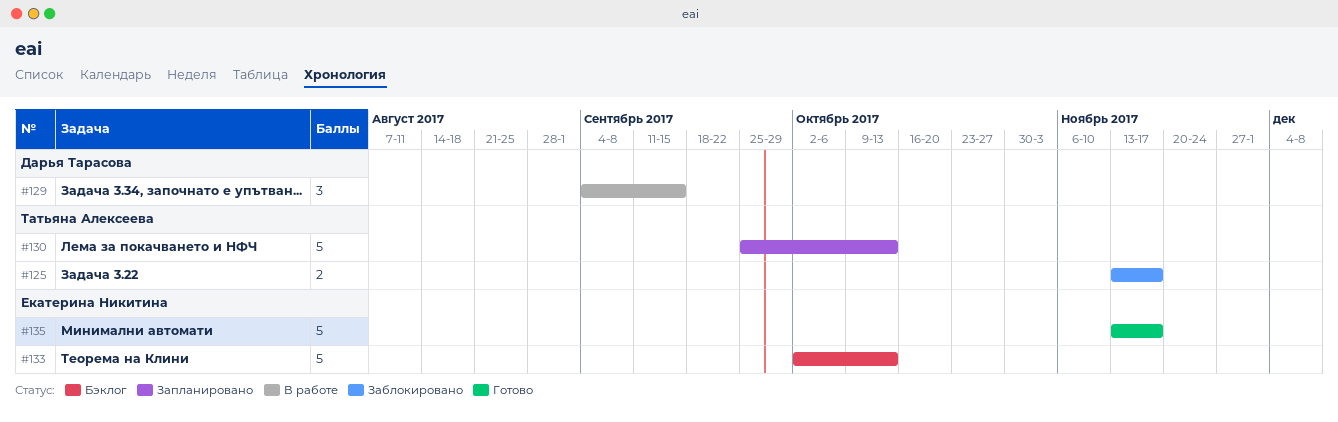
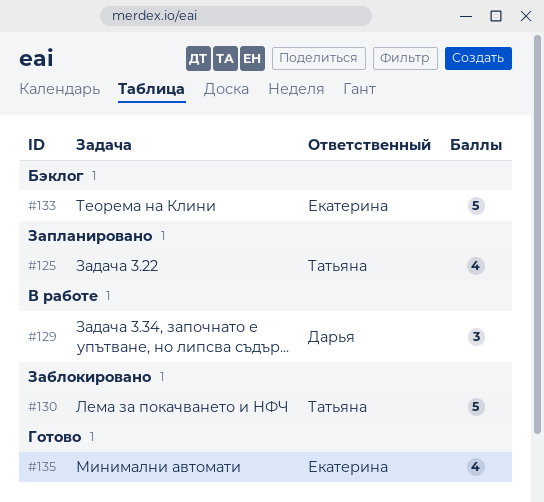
#125, status: Заблокировано -> Запланировано
#125, estimate: 2 -> 4
#130, status: Запланировано -> Заблокировано
#135, estimate: 5 -> 4

